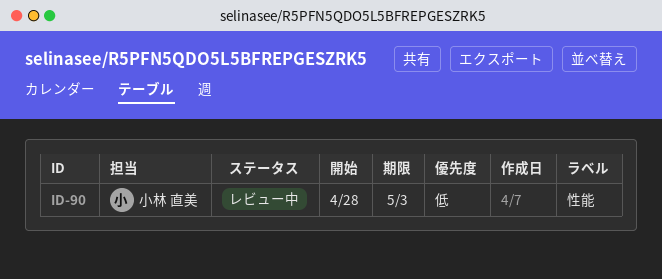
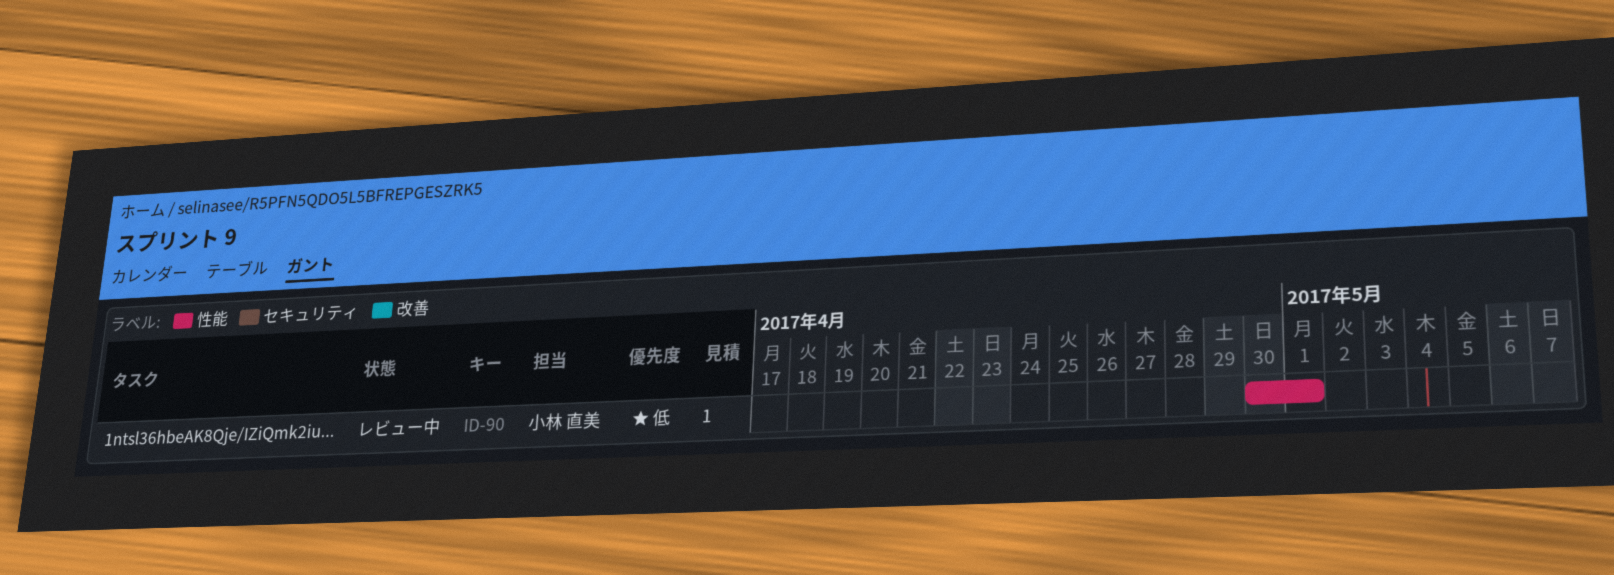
ID-90, start: Apr 28 -> Apr 30
ID-90, due: May 3 -> May 1

